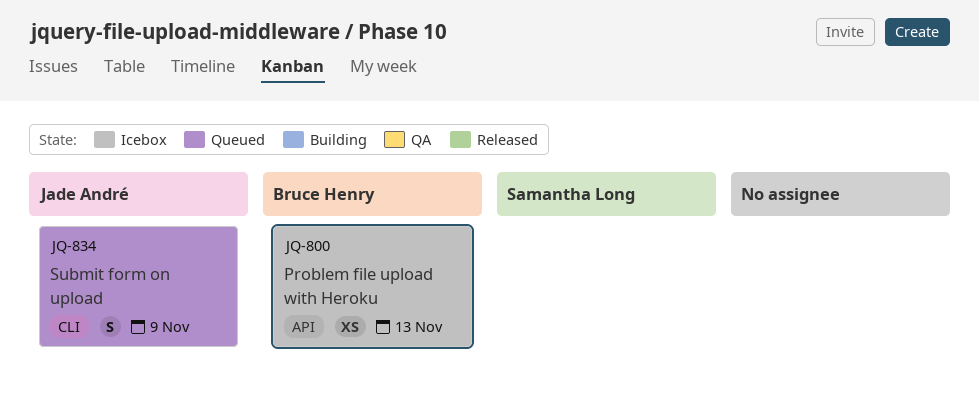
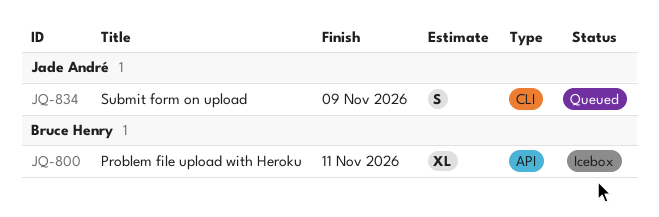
JQ-800, estimate: XS -> XL
JQ-800, due: Nov 13 -> Nov 11

